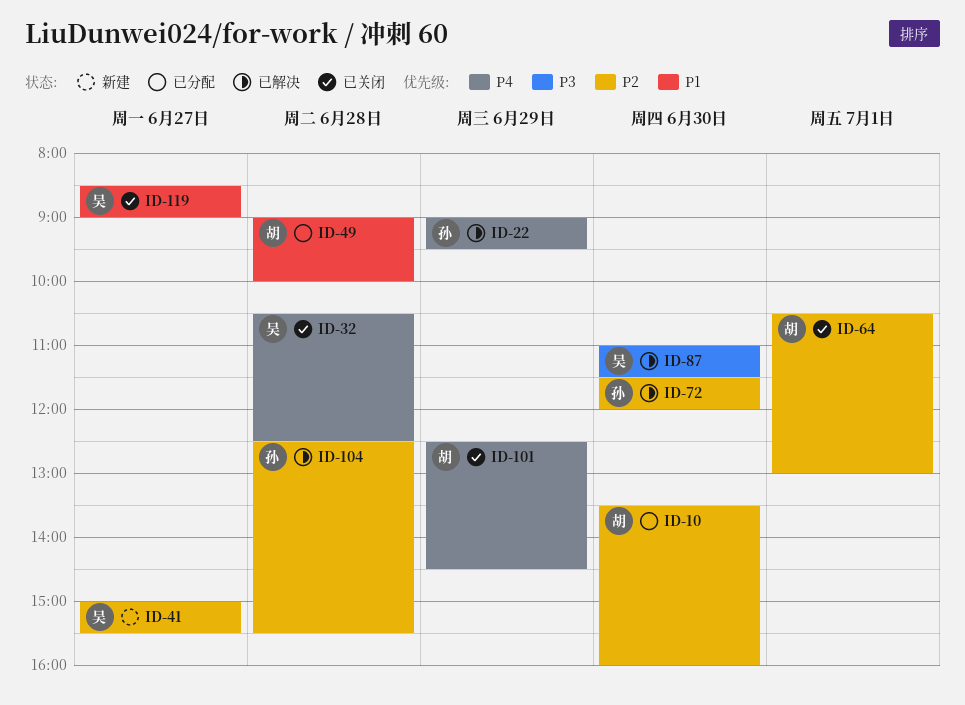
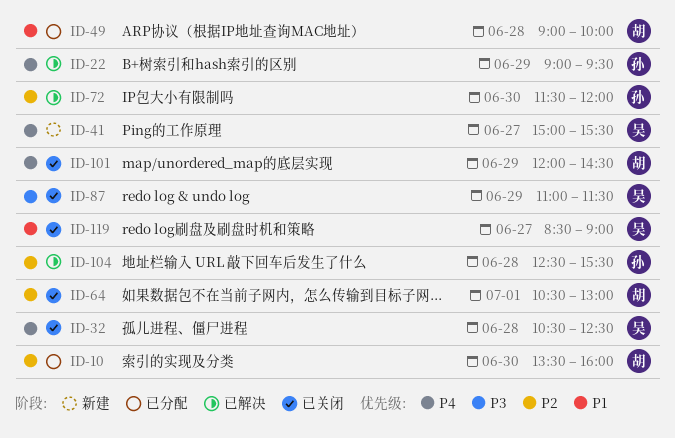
ID-41, priority: P2 -> P4
ID-87, status: 已解决 -> 已关闭
ID-87, day: Jun 30 -> Jun 29
ID-101, begins: 12:30 -> 12:00

